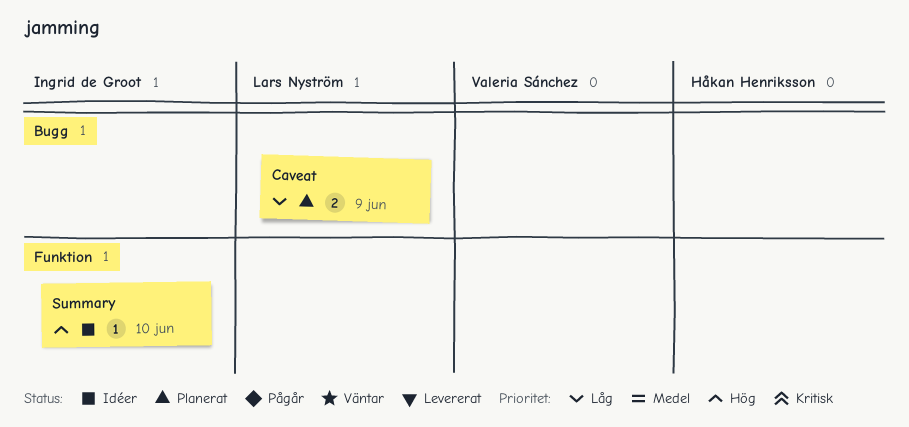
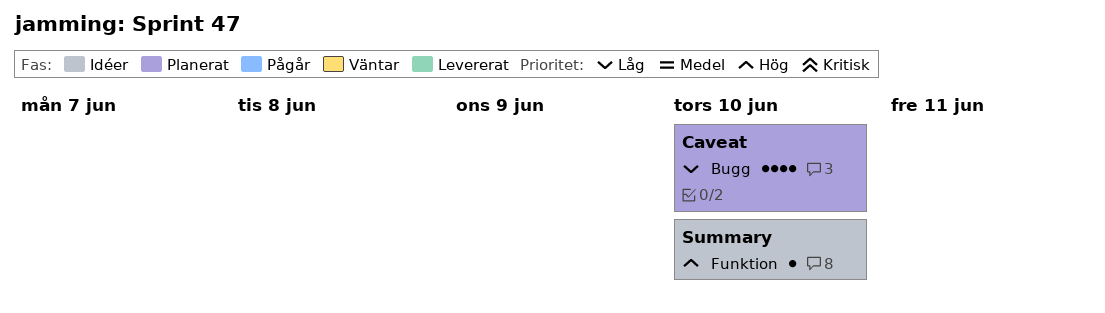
Caveat, estimate: 2 -> 4
Caveat, due: Jun 9 -> Jun 10

